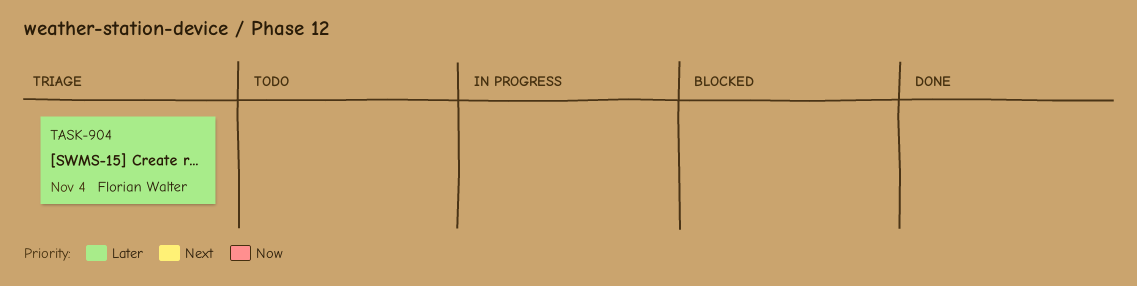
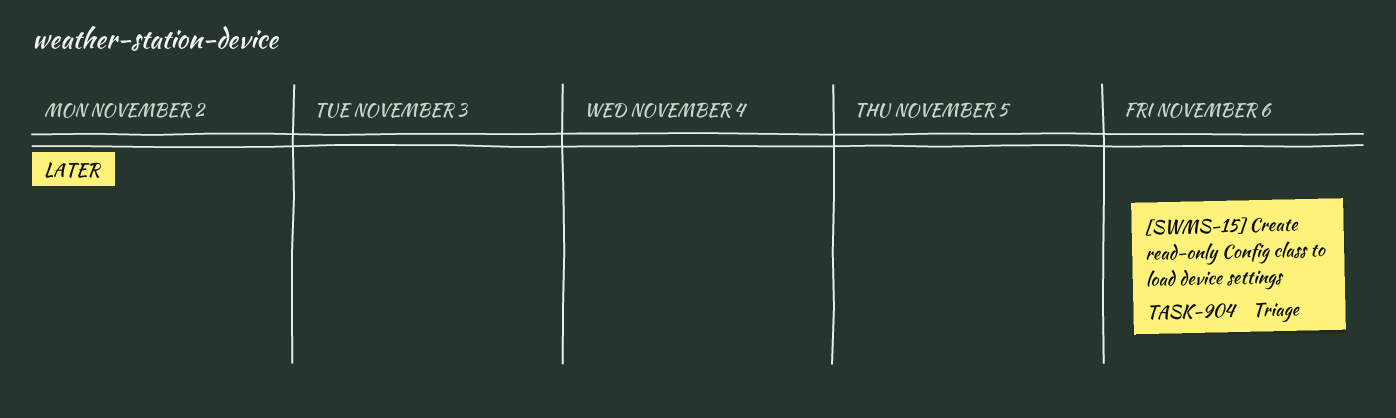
TASK-904, due: Nov 4 -> Nov 6

